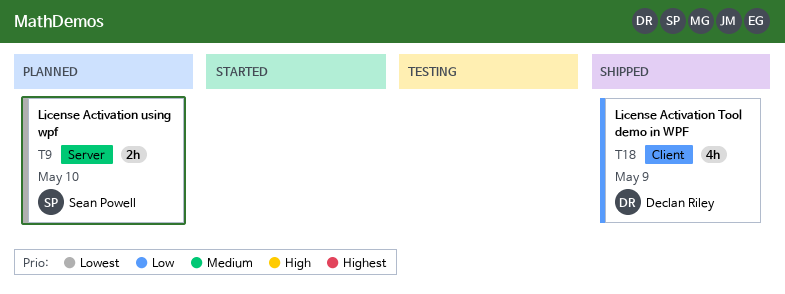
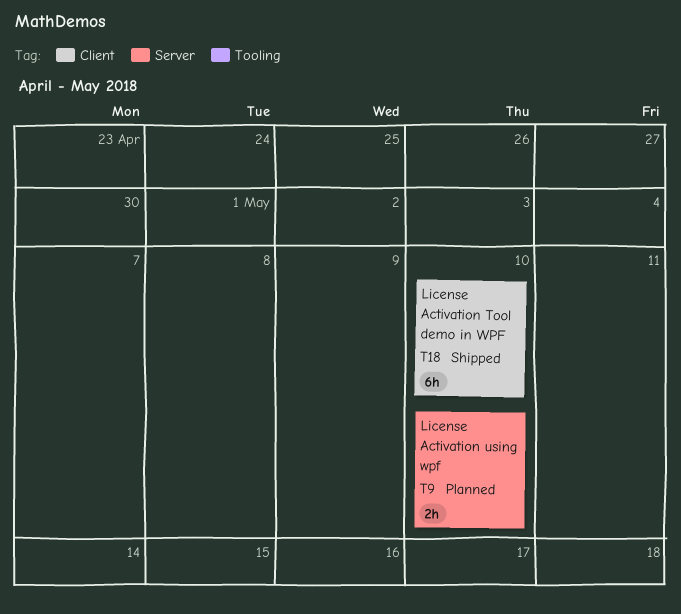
T18, estimate: 4h -> 6h
T18, due: May 9 -> May 10

